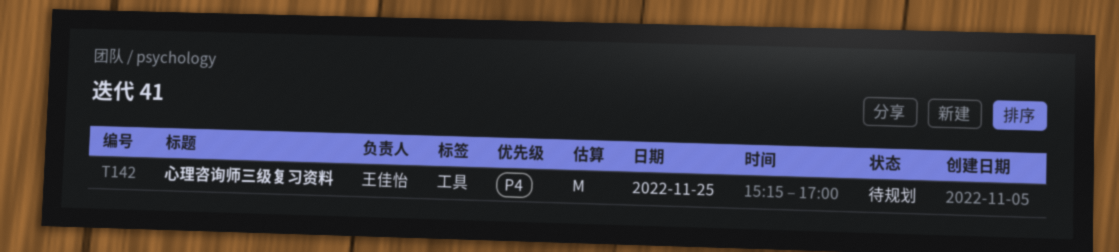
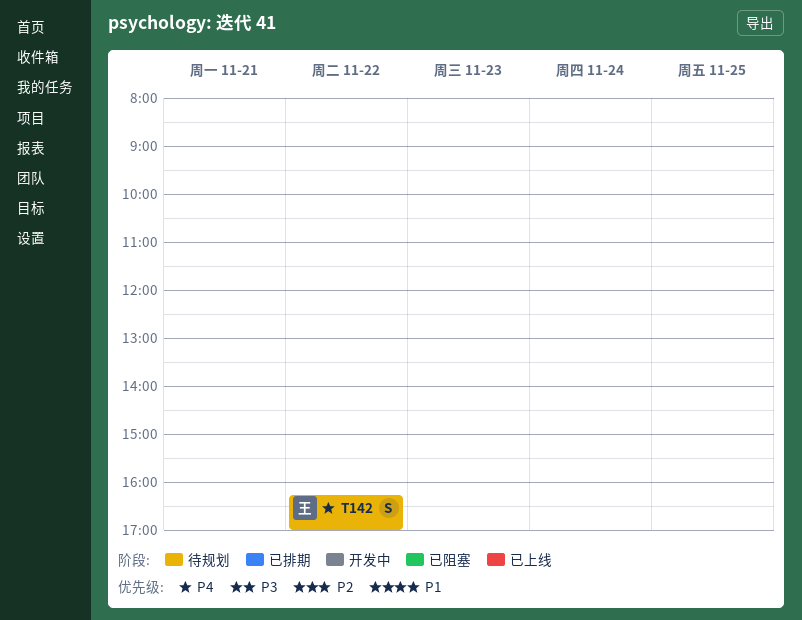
T142, estimate: M -> S
T142, day: Nov 25 -> Nov 22
T142, begins: 15:15 -> 16:15

